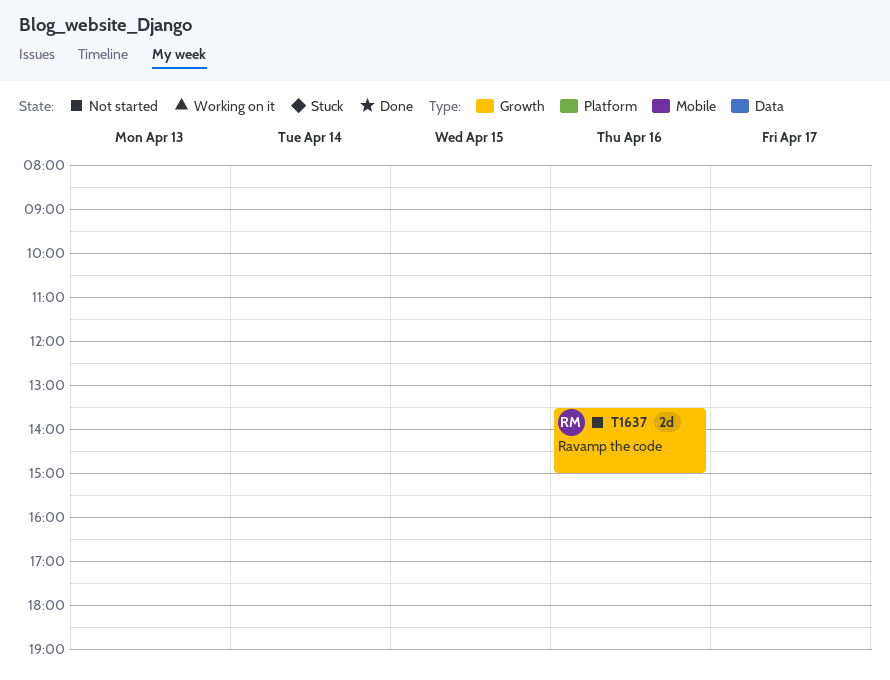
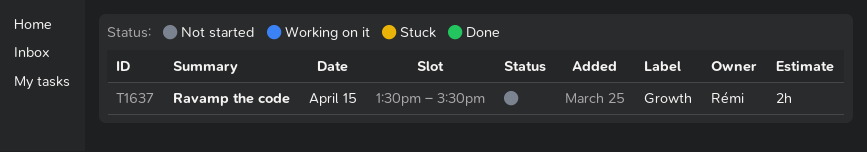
T1637, estimate: 2d -> 2h
T1637, day: Apr 16 -> Apr 15
T1637, ends: 15:00 -> 15:30

